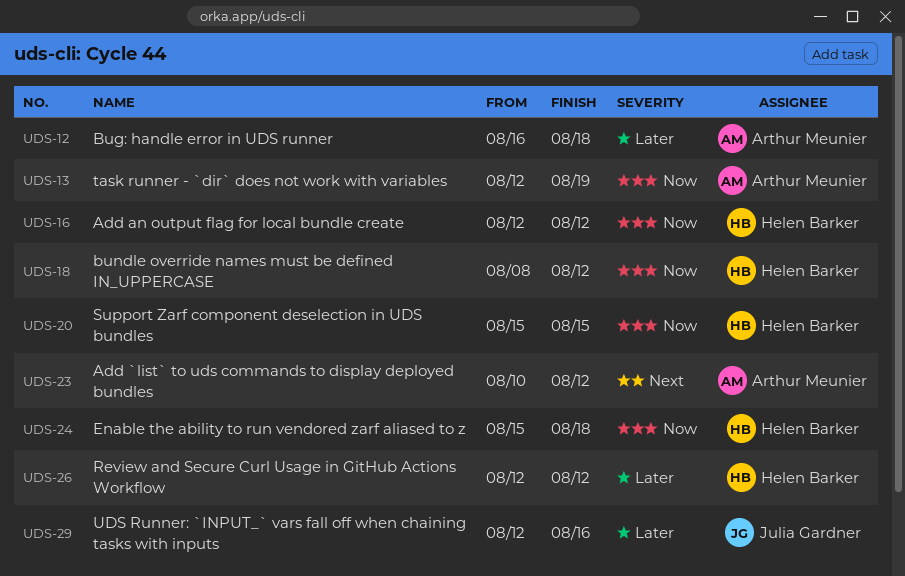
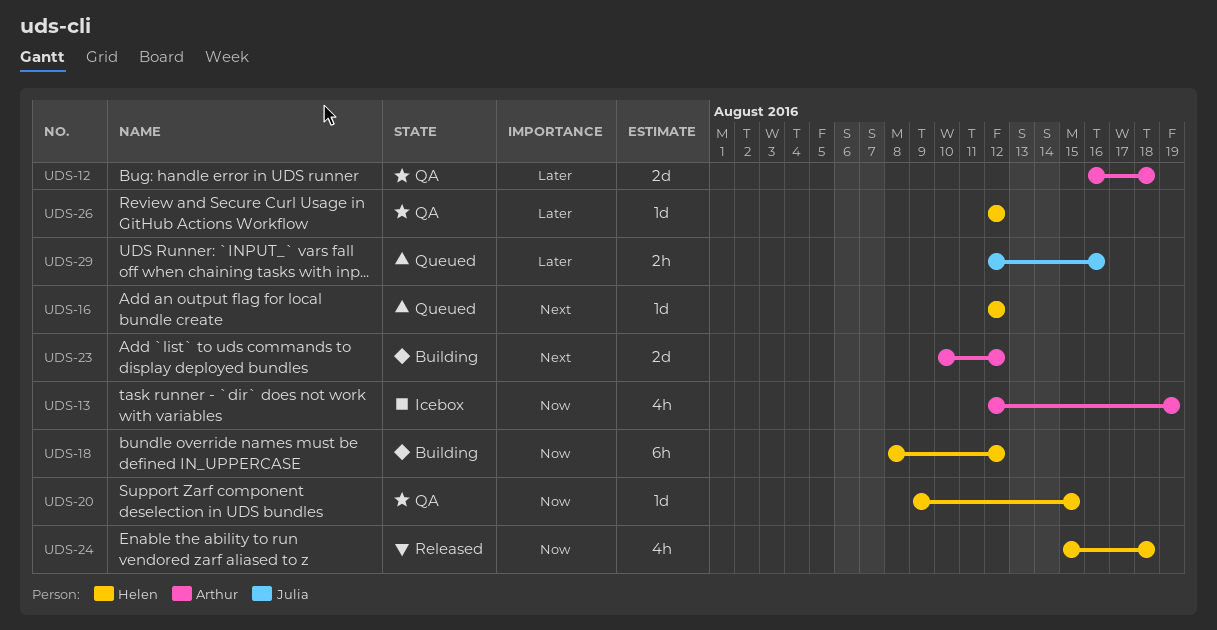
UDS-16, priority: Now -> Next
UDS-20, start: Aug 15 -> Aug 9

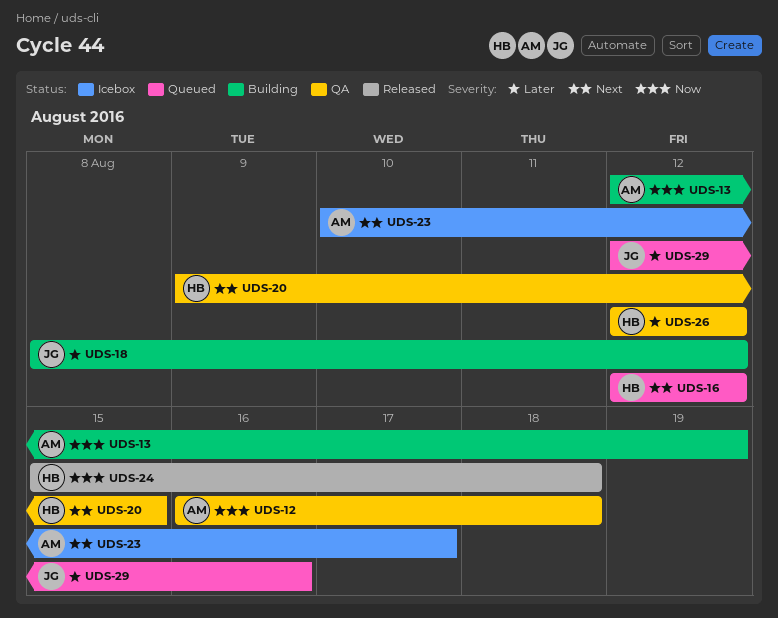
UDS-12, priority: Later -> Now
UDS-13, status: Icebox -> Building
UDS-18, owner: Helen -> Julia
UDS-18, priority: Now -> Later
UDS-20, priority: Now -> Next
UDS-23, status: Building -> Icebox
UDS-23, due: Aug 12 -> Aug 17

